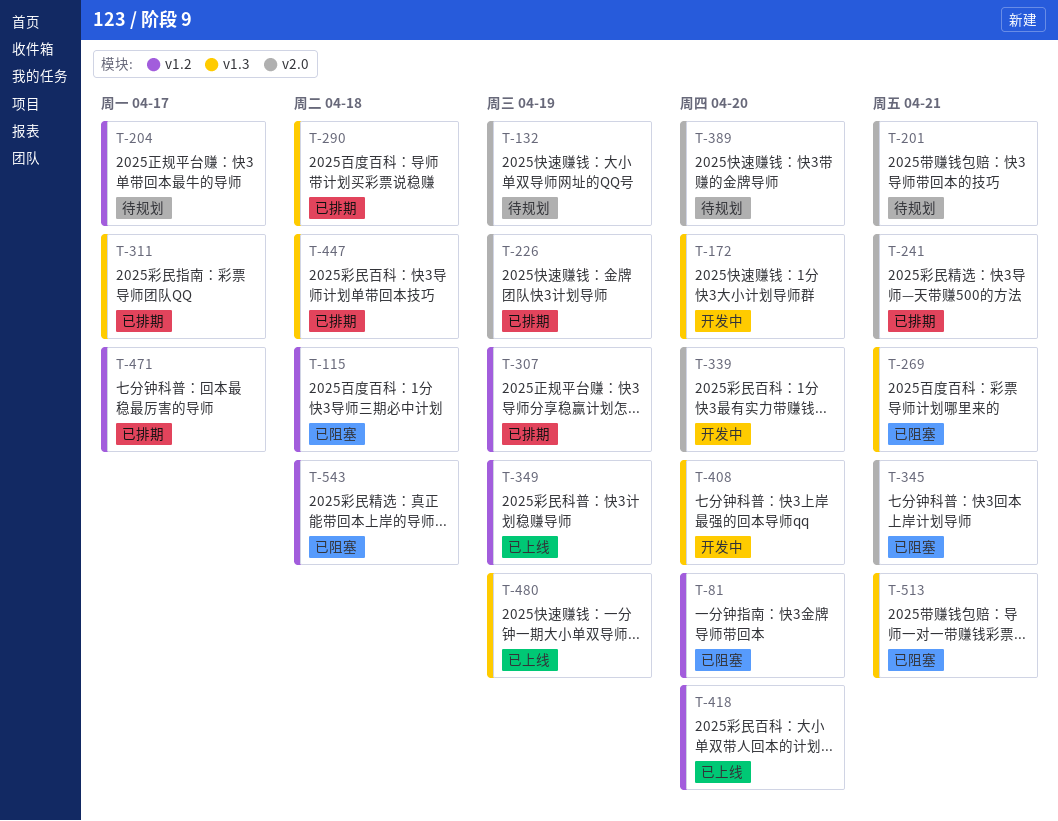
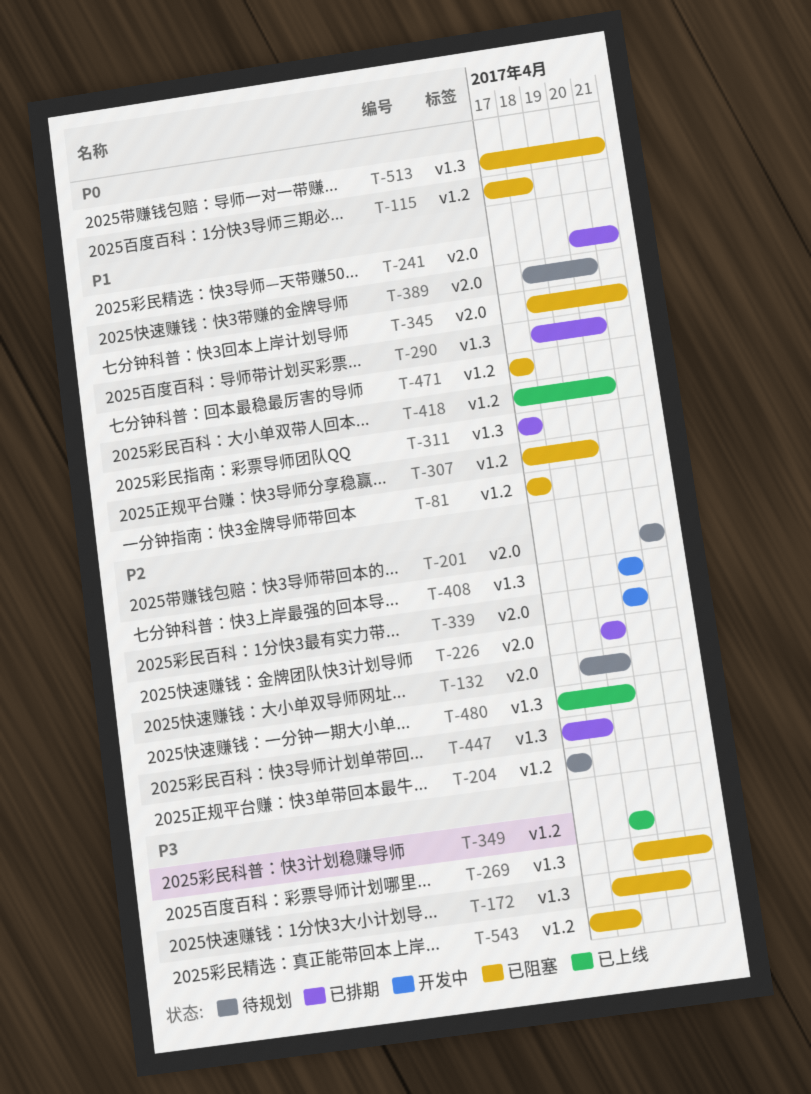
T-81, due: Apr 20 -> Apr 17
T-172, status: 开发中 -> 已阻塞
T-290, due: Apr 18 -> Apr 20
T-307, status: 已排期 -> 已阻塞
T-471, status: 已排期 -> 已阻塞

